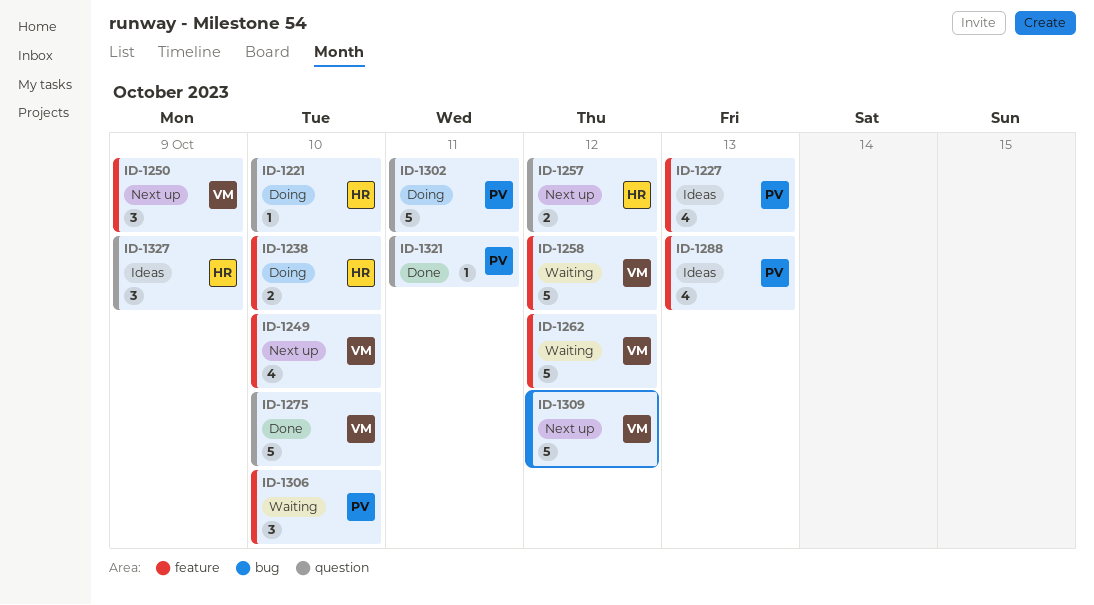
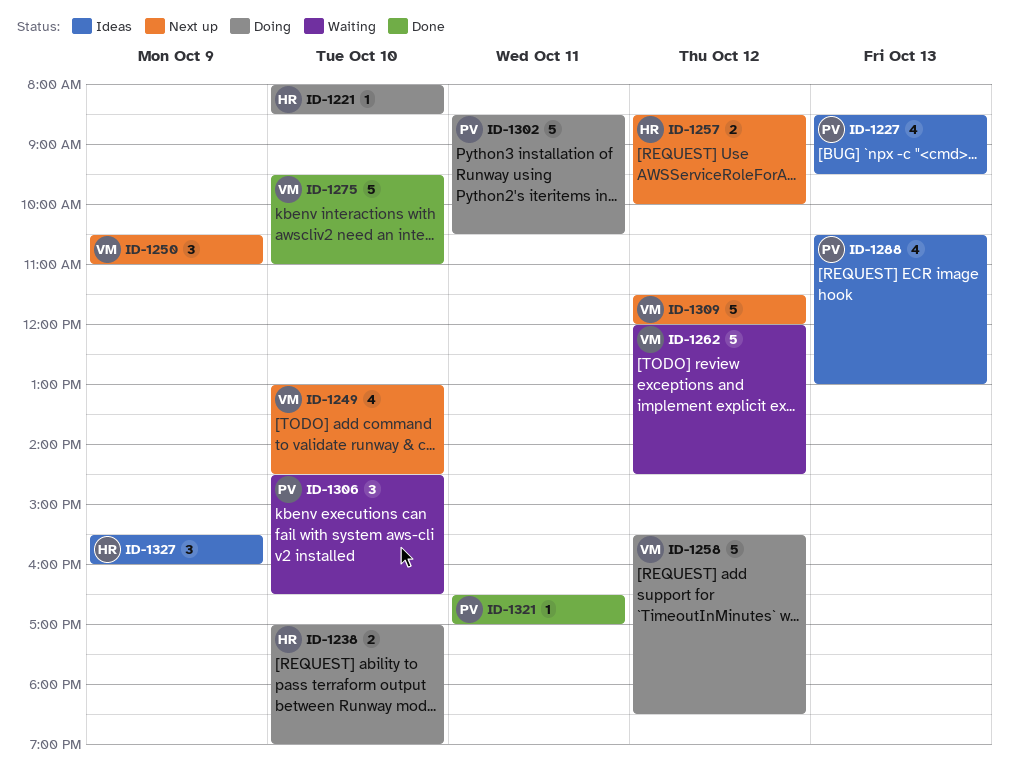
ID-1258, status: Waiting -> Doing

